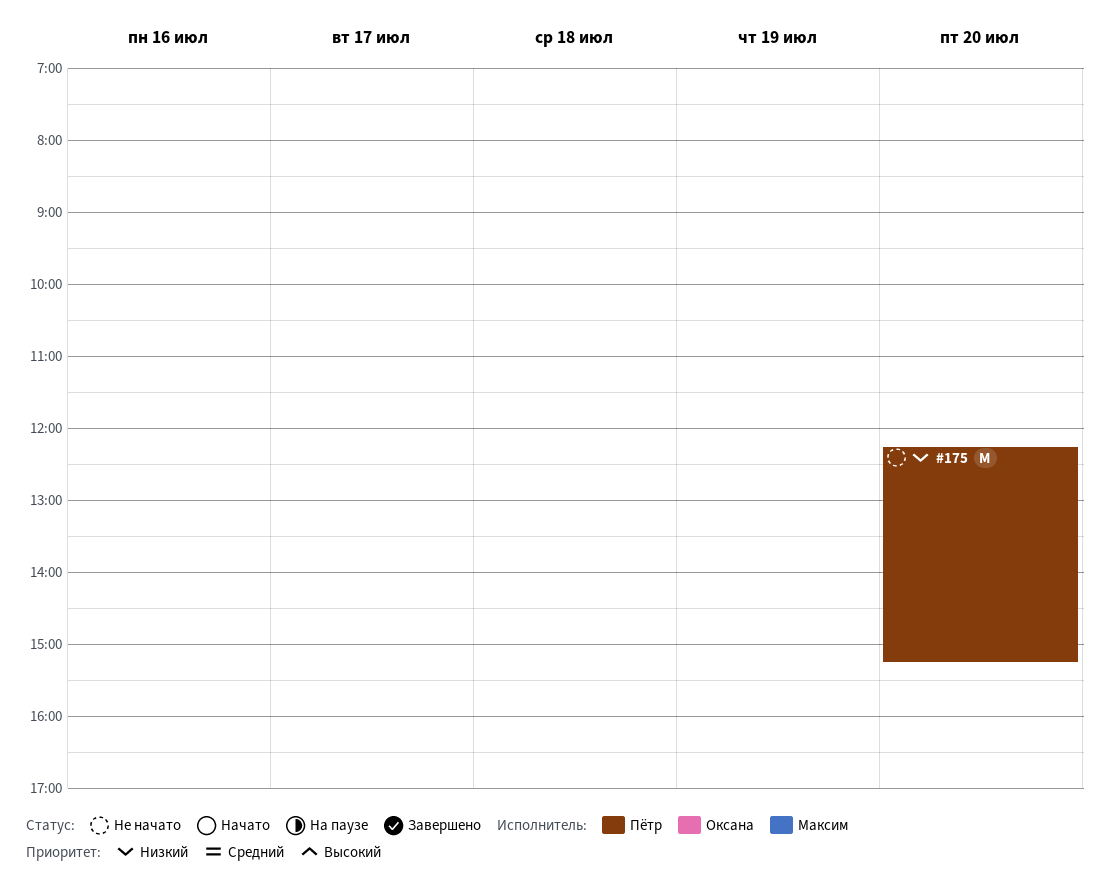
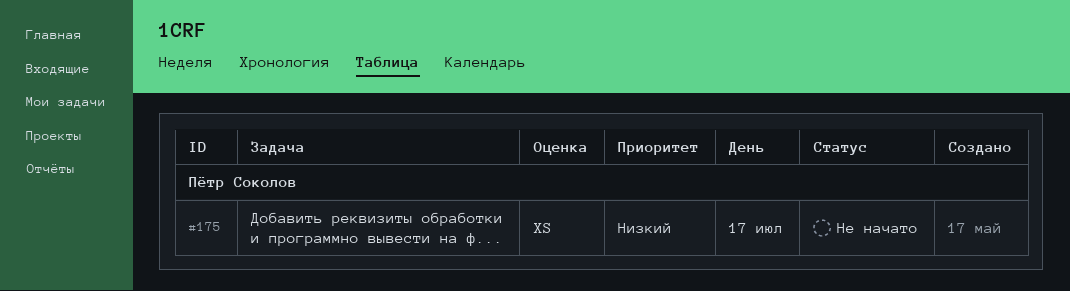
#175, estimate: M -> XS
#175, day: Jul 20 -> Jul 17

